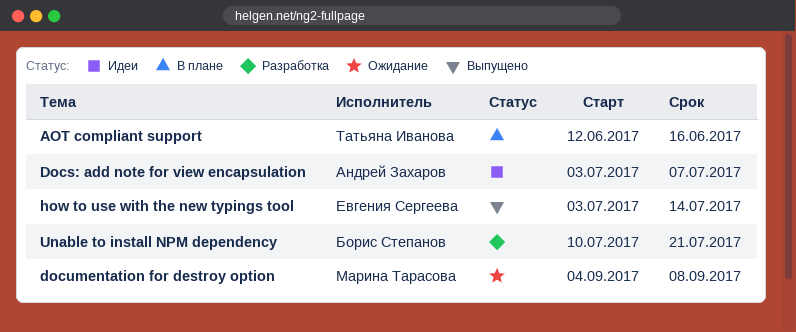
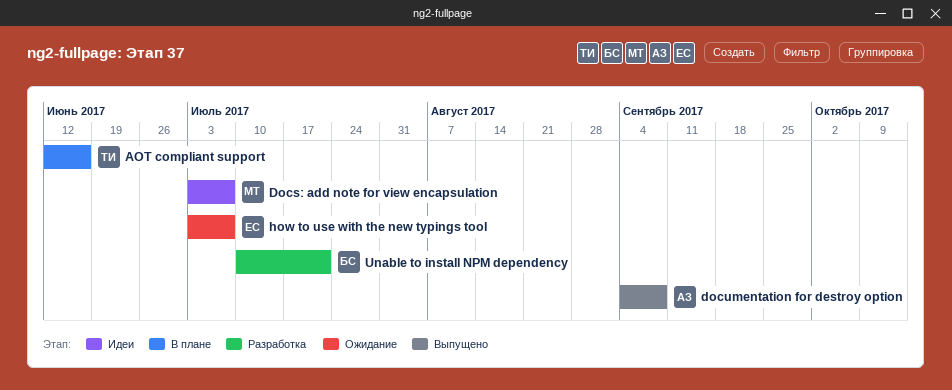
Docs: add note for view encapsulation, owner: Андрей Захаров -> Марина Тарасова
documentation for destroy option, status: Ожидание -> Выпущено
documentation for destroy option, owner: Марина Тарасова -> Андрей Захаров
how to use with the new typings tool, status: Выпущено -> Ожидание
how to use with the new typings tool, due: Jul 14 -> Jul 7

